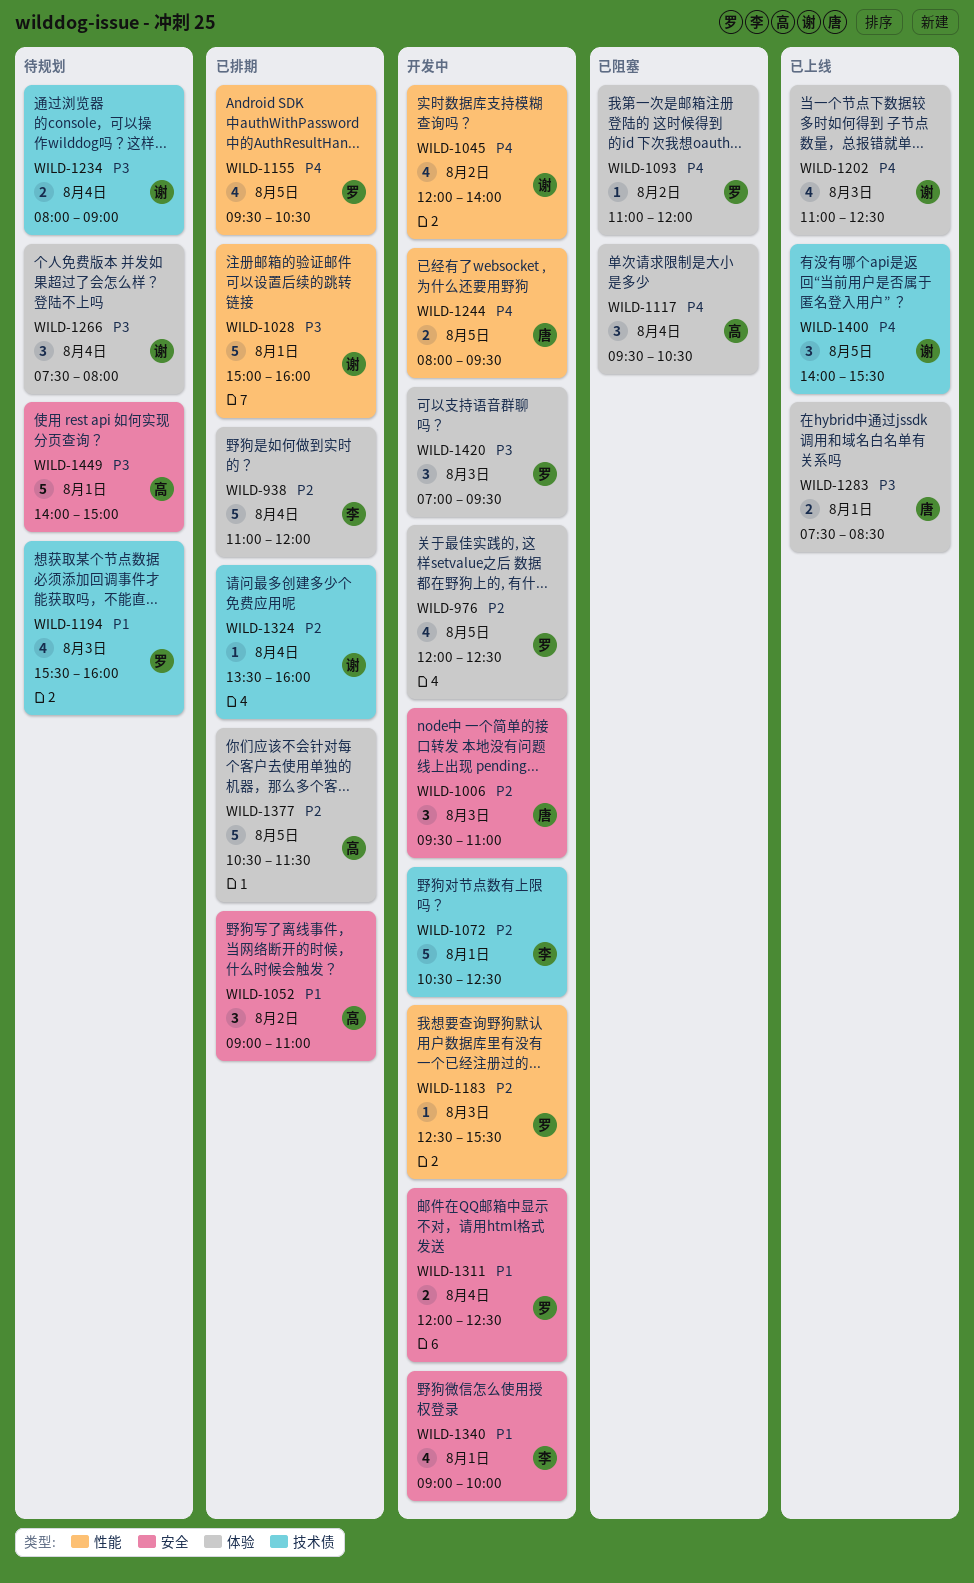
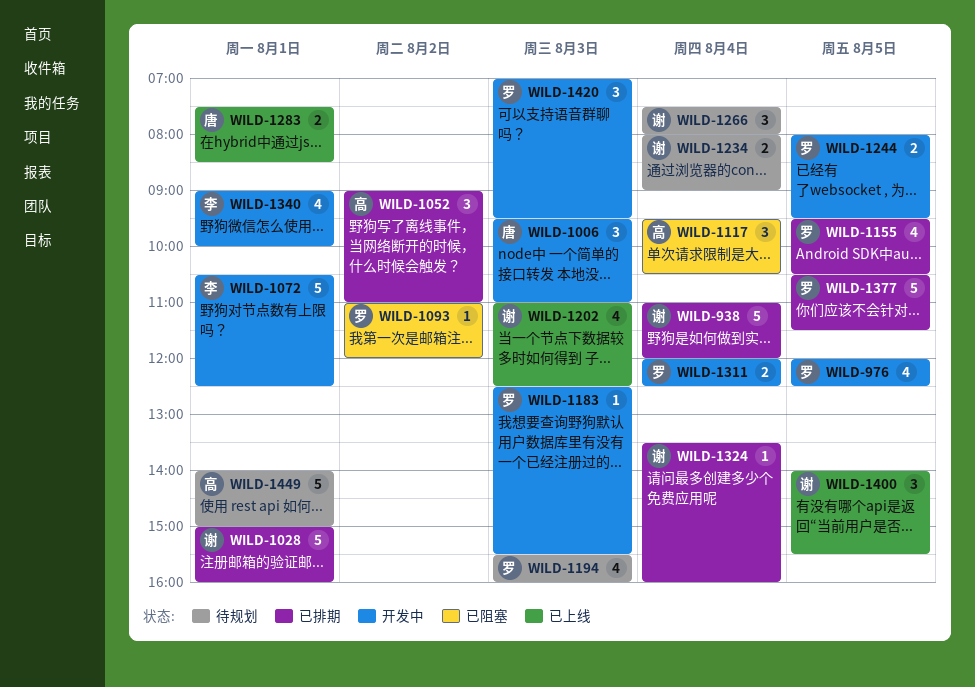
WILD-938, owner: 李 -> 谢
WILD-1045: present -> none
WILD-1244, owner: 唐 -> 罗
WILD-1377, owner: 高 -> 罗

